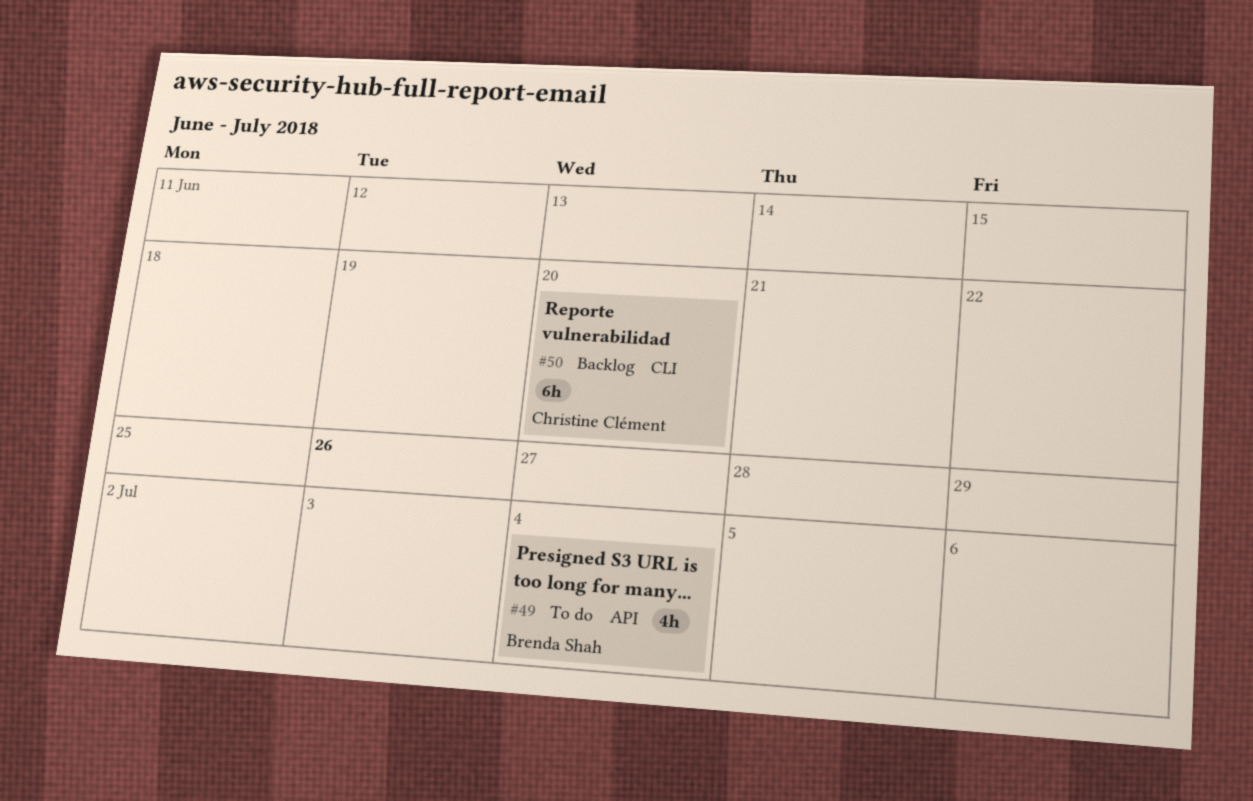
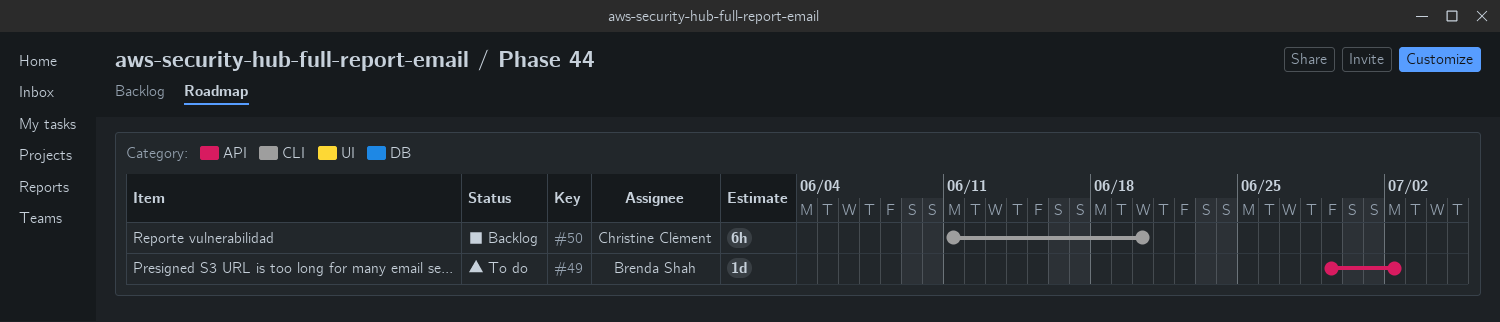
#49, estimate: 4h -> 1d
#49, due: Jul 4 -> Jul 2

